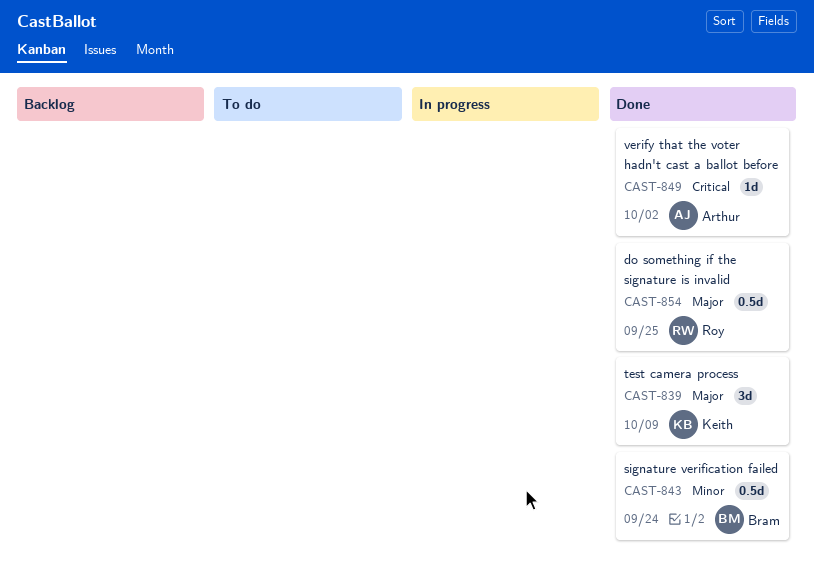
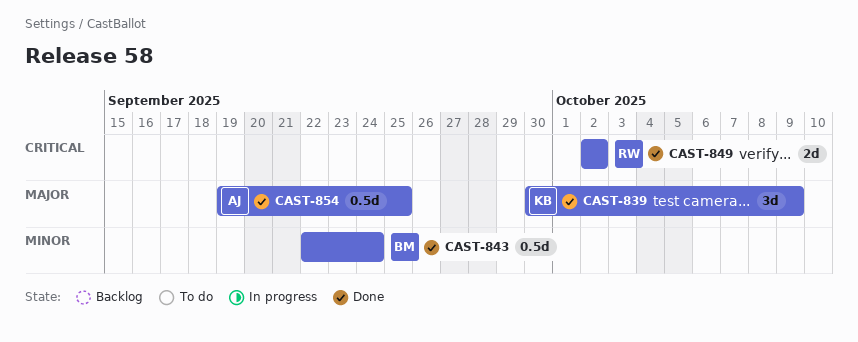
CAST-849, owner: Arthur -> Roy
CAST-849, estimate: 1d -> 2d
CAST-854, owner: Roy -> Arthur

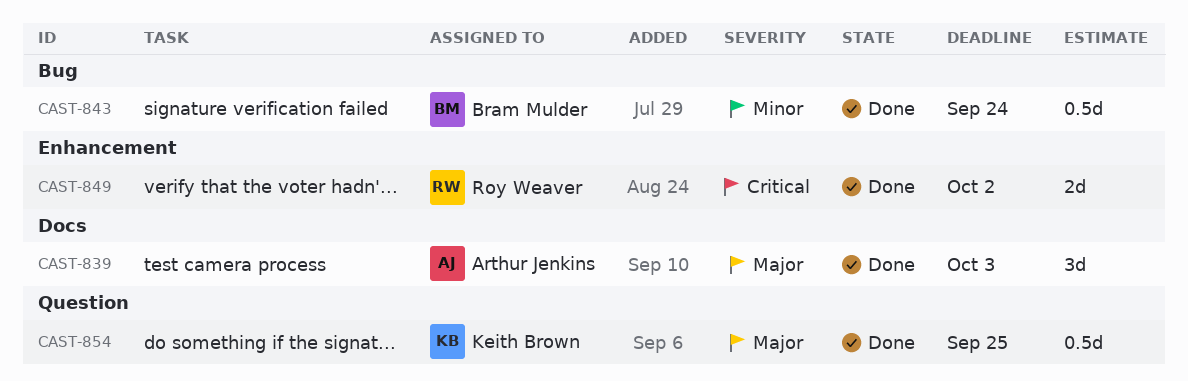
CAST-839, owner: Keith Brown -> Arthur Jenkins
CAST-839, due: Oct 9 -> Oct 3
CAST-854, owner: Arthur Jenkins -> Keith Brown

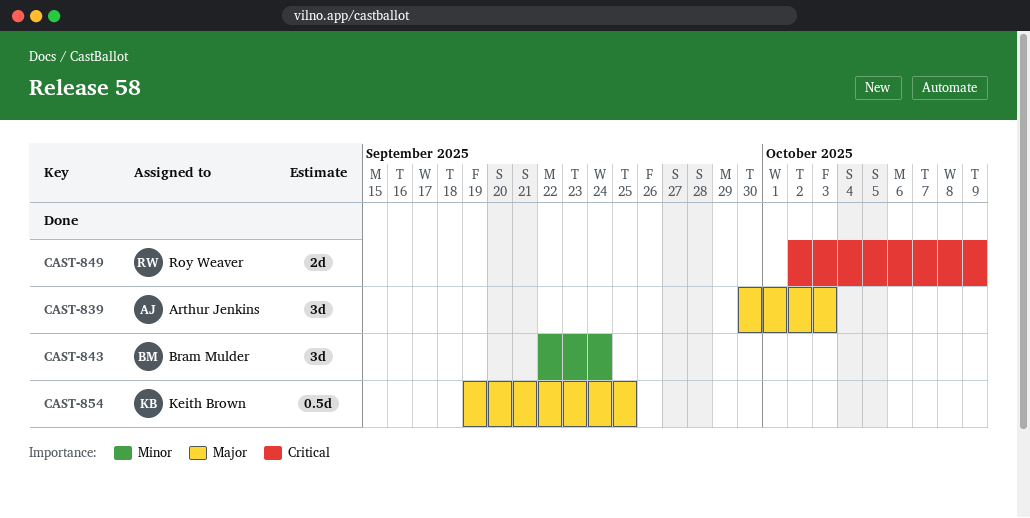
CAST-843, estimate: 0.5d -> 3d
CAST-849, due: Oct 2 -> Oct 9

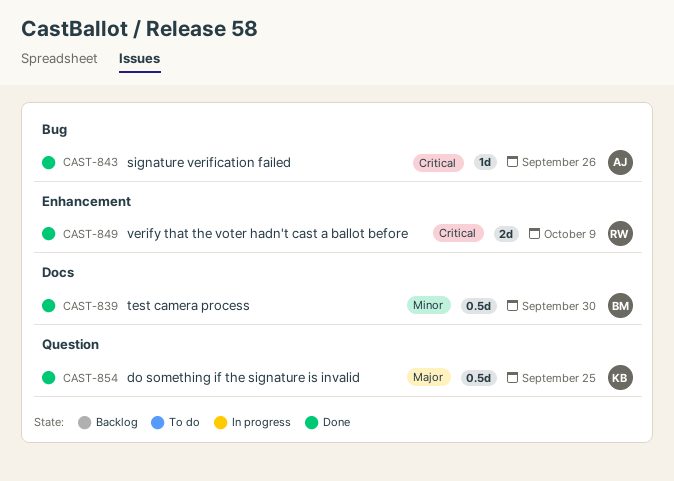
CAST-839, owner: Arthur Jenkins -> Bram Mulder
CAST-839, priority: Major -> Minor
CAST-839, estimate: 3d -> 0.5d
CAST-839, due: Oct 3 -> Sep 30
CAST-843, owner: Bram Mulder -> Arthur Jenkins
CAST-843, priority: Minor -> Critical
CAST-843, estimate: 3d -> 1d
CAST-843, due: Sep 24 -> Sep 26

